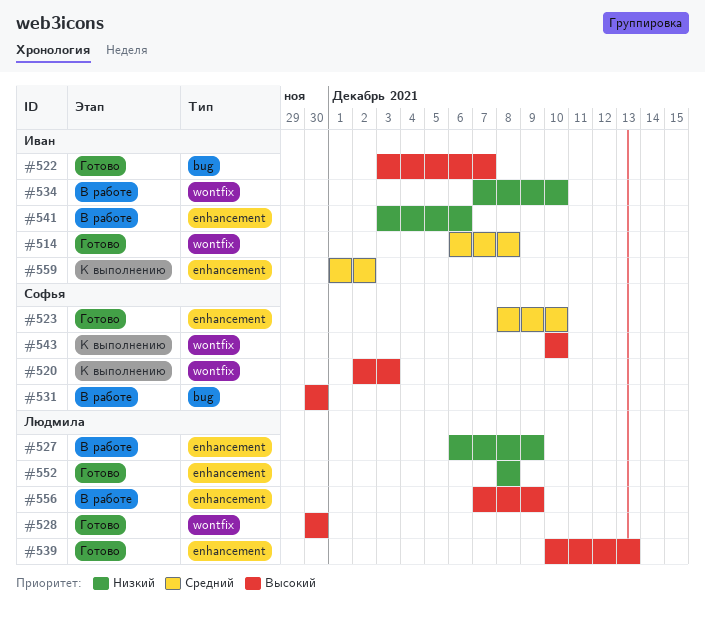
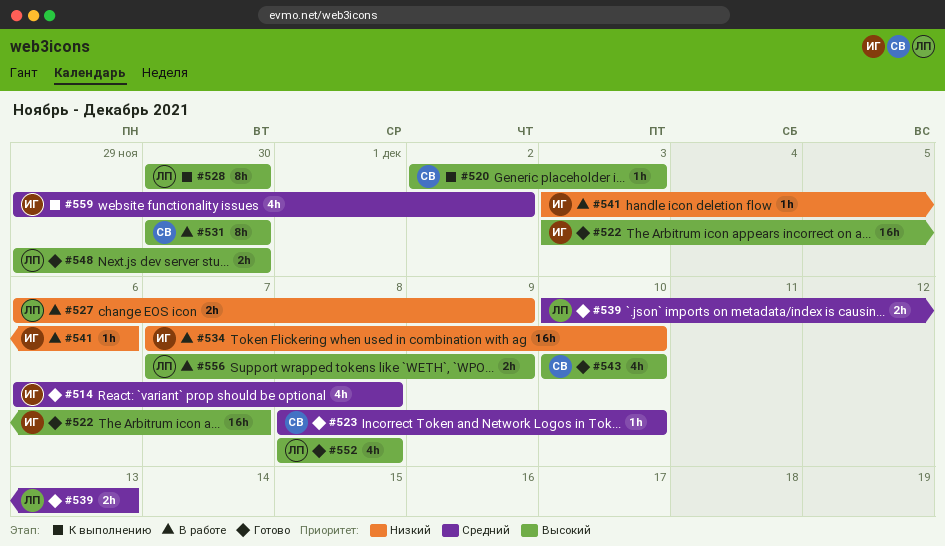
#528, status: Готово -> К выполнению
#539, priority: Высокий -> Средний
#543, status: К выполнению -> Готово
#548: none -> present
#552, priority: Низкий -> Высокий
#559, start: Dec 1 -> Nov 29

